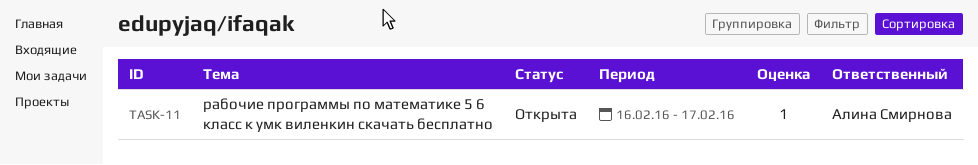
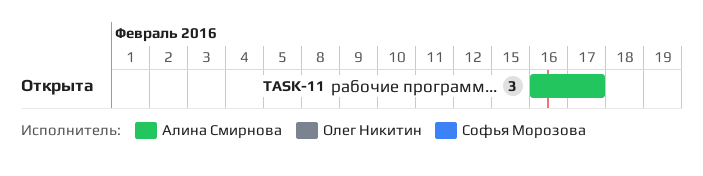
TASK-11, estimate: 1 -> 3

